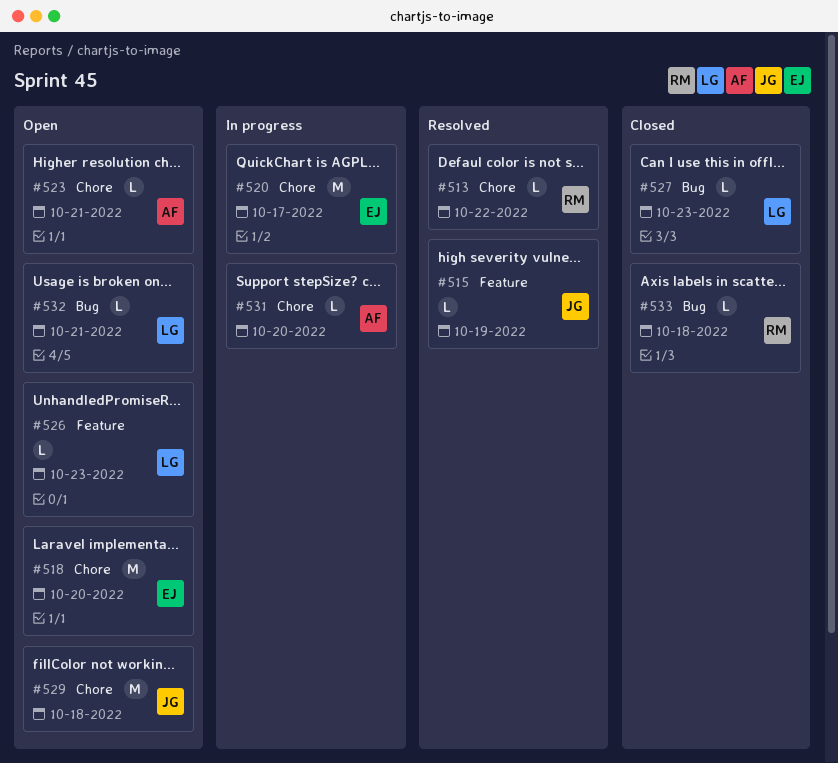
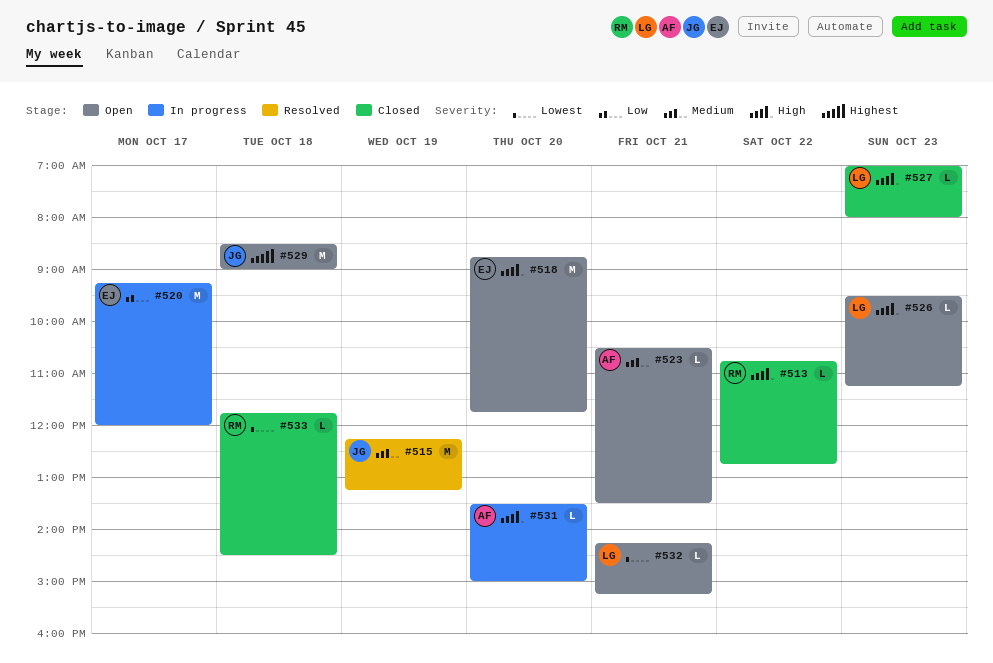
#513, status: Resolved -> Closed
#515, estimate: L -> M

